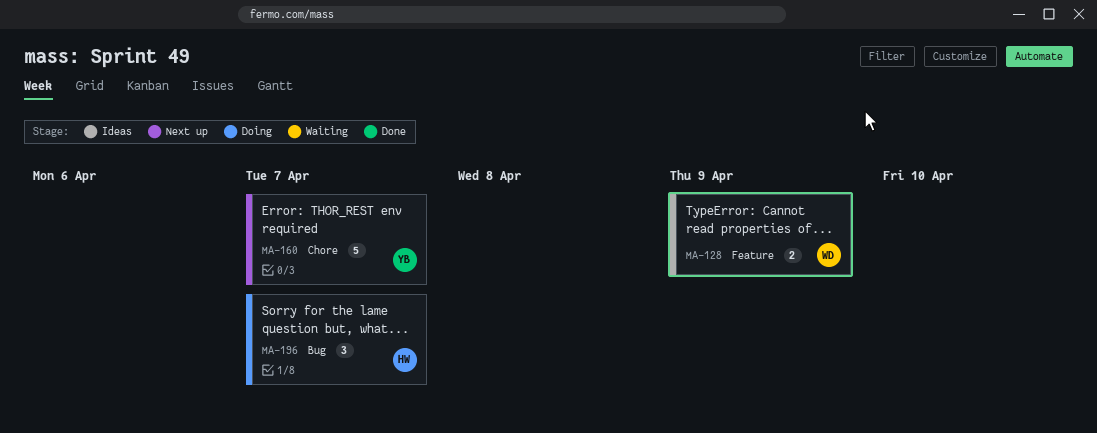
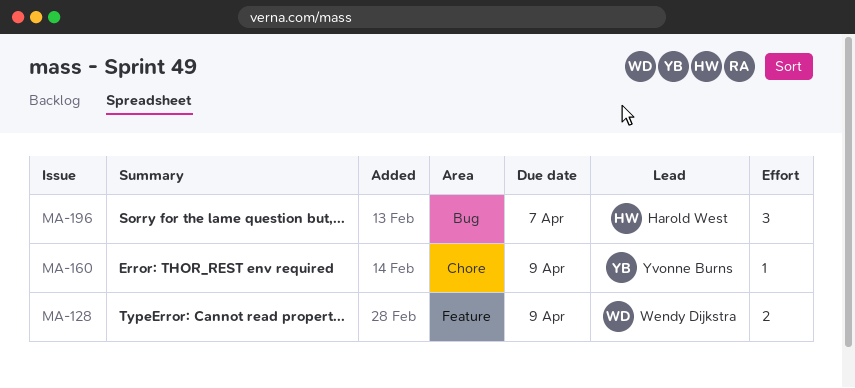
MA-160, estimate: 5 -> 1
MA-160, due: Apr 7 -> Apr 9

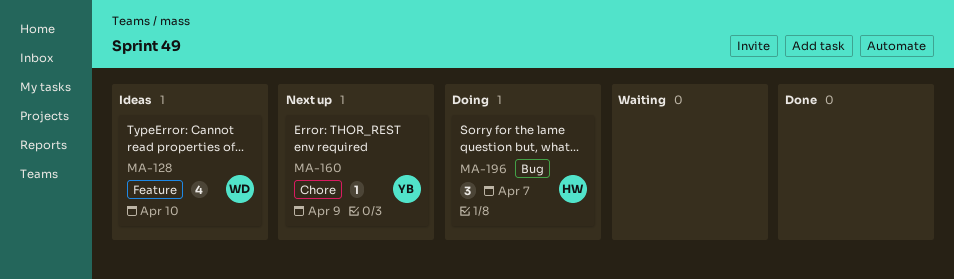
MA-128, estimate: 2 -> 4
MA-128, due: Apr 9 -> Apr 10

